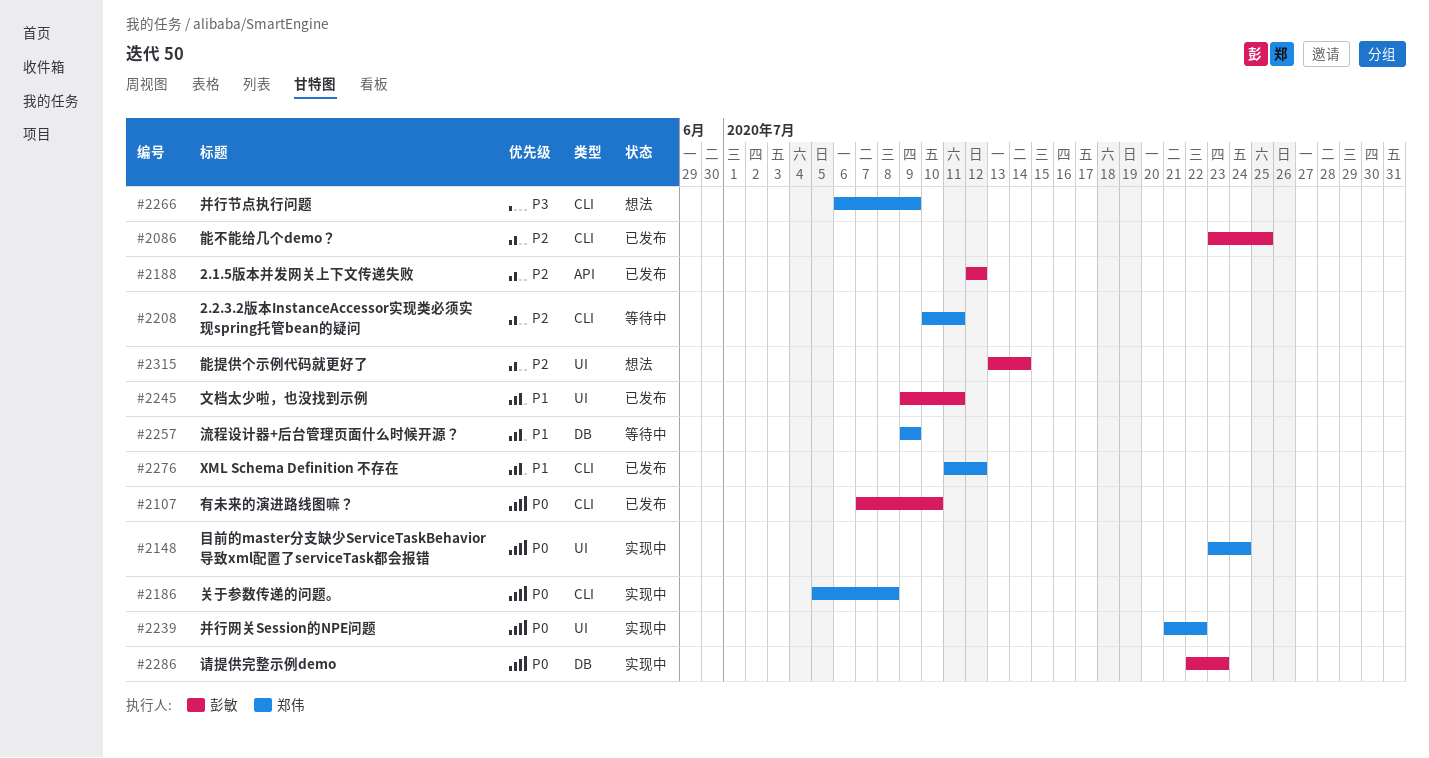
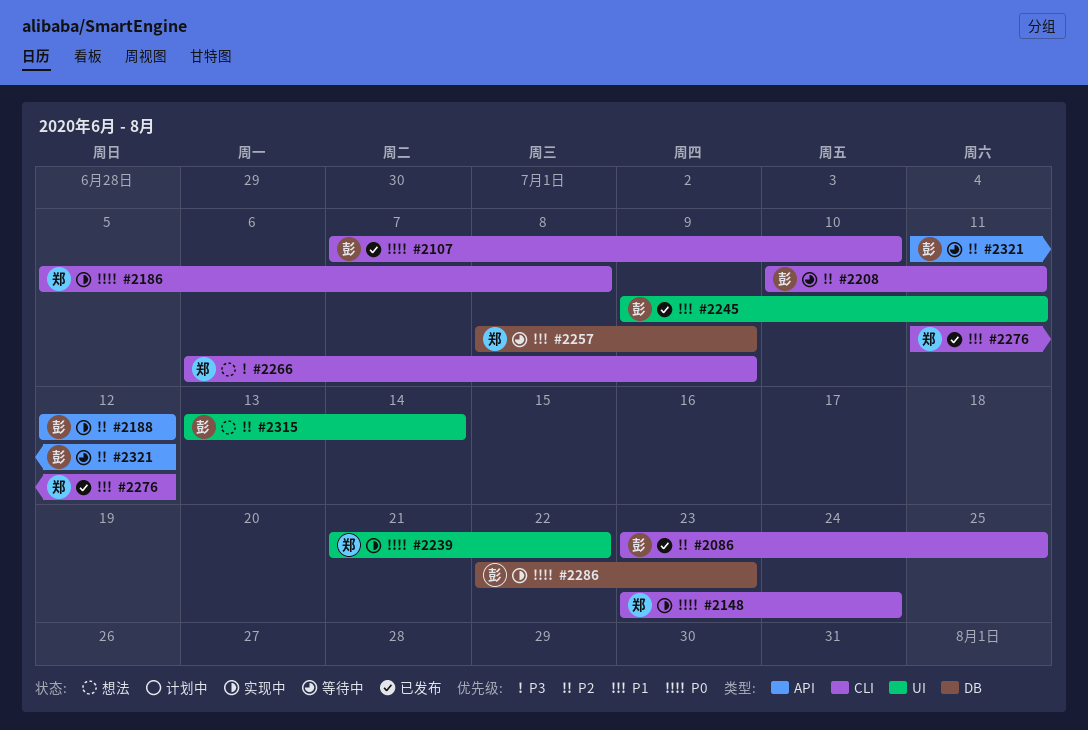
#2148, label: UI -> CLI
#2188, status: 已发布 -> 实现中
#2208, owner: 郑伟 -> 彭敏
#2257, start: Jul 9 -> Jul 8
#2321: none -> present

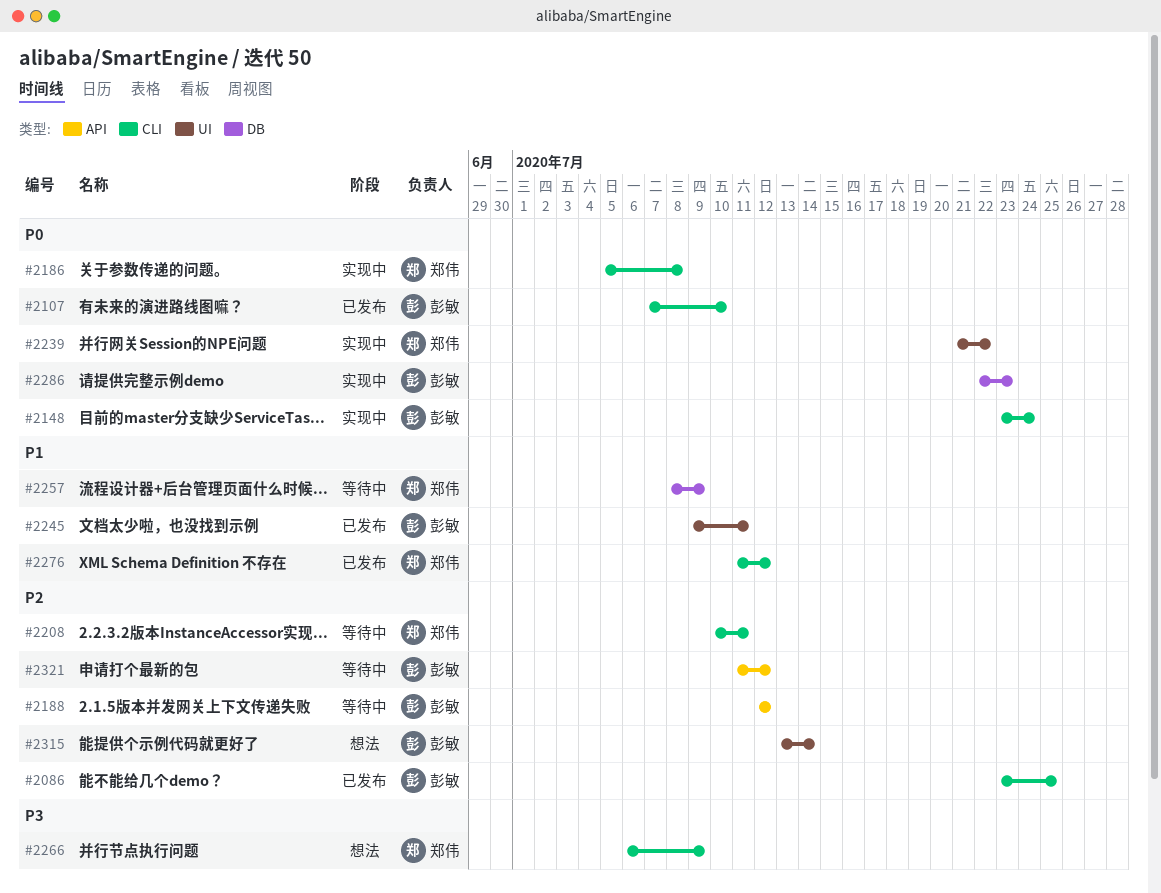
#2148, owner: 郑伟 -> 彭敏
#2188, status: 实现中 -> 等待中
#2208, owner: 彭敏 -> 郑伟

